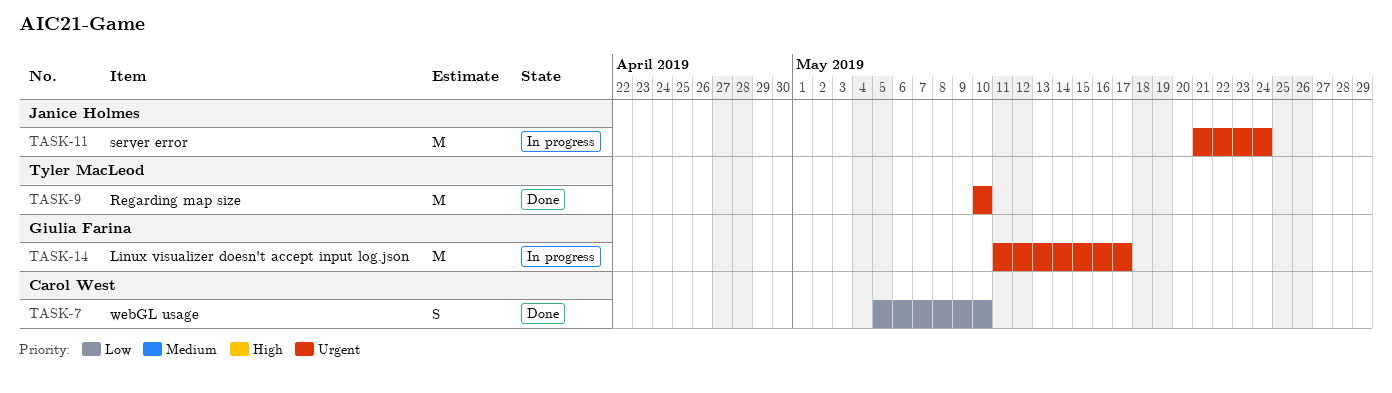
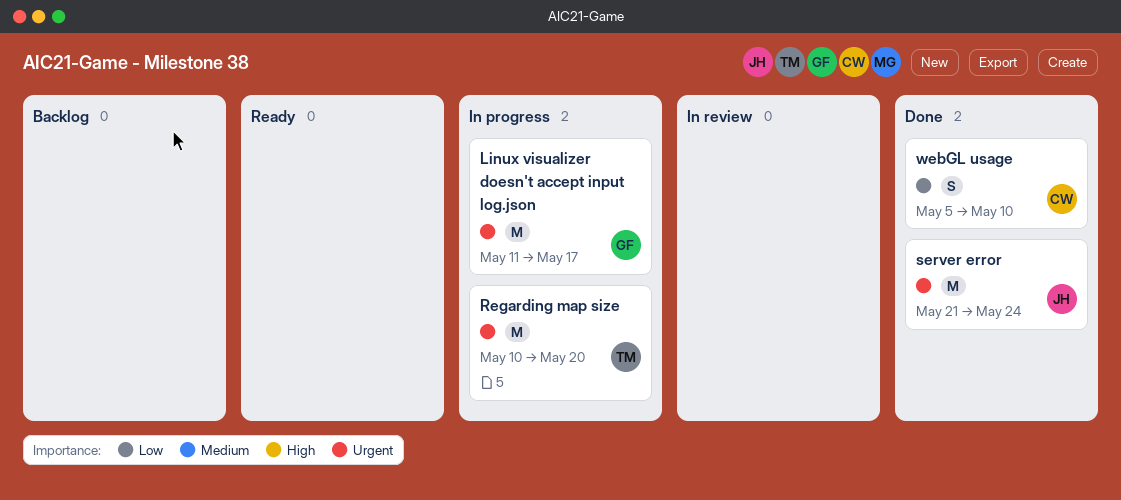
Regarding map size, status: Done -> In progress
Regarding map size, due: May 10 -> May 20
server error, status: In progress -> Done

